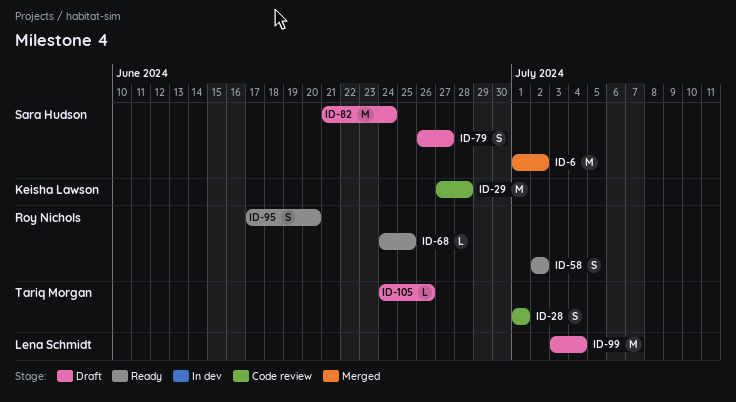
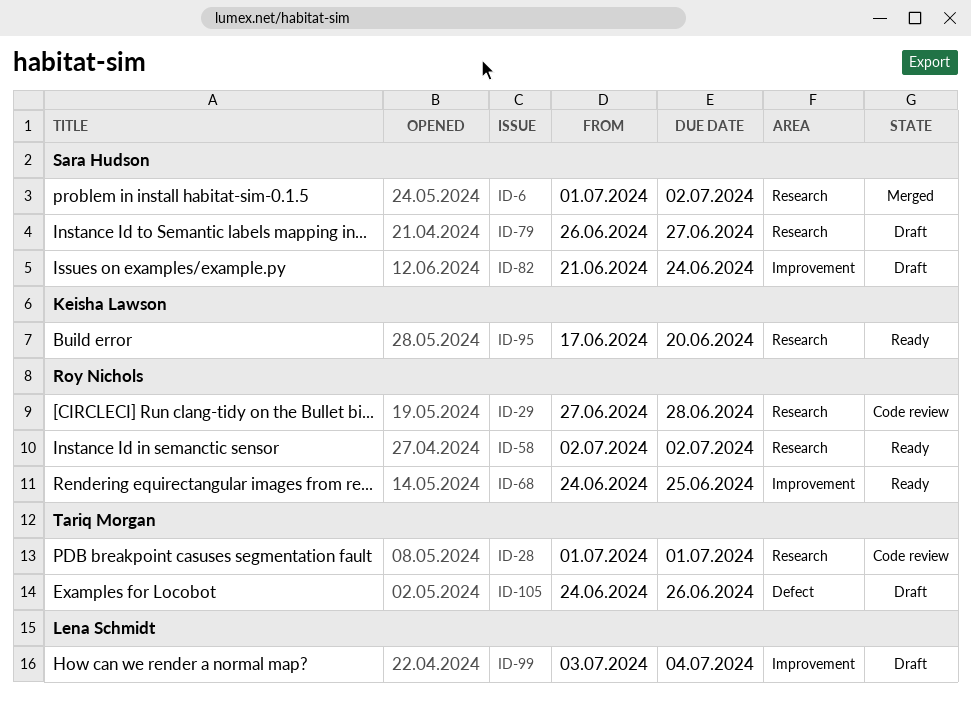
ID-29, owner: Keisha Lawson -> Roy Nichols
ID-95, owner: Roy Nichols -> Keisha Lawson

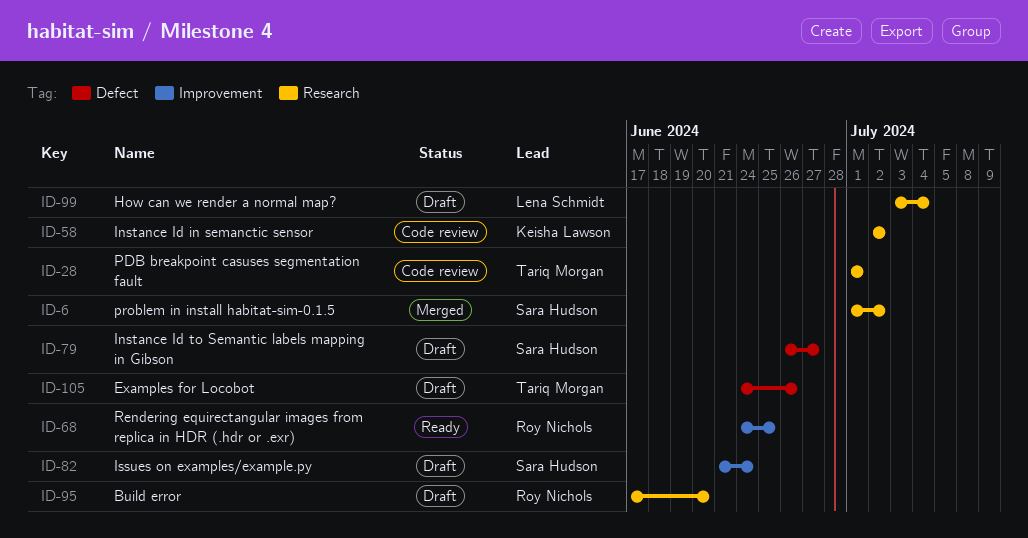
ID-29: present -> none
ID-58, status: Ready -> Code review
ID-58, owner: Roy Nichols -> Keisha Lawson
ID-79, label: Research -> Defect
ID-95, status: Ready -> Draft
ID-95, owner: Keisha Lawson -> Roy Nichols
ID-99, label: Improvement -> Research

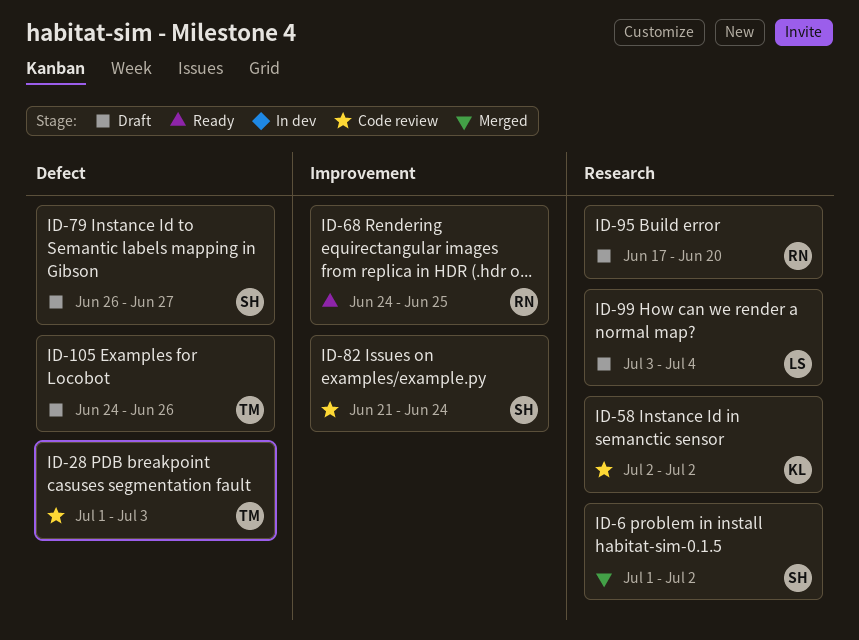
ID-28, label: Research -> Defect
ID-28, due: Jul 1 -> Jul 3
ID-82, status: Draft -> Code review

